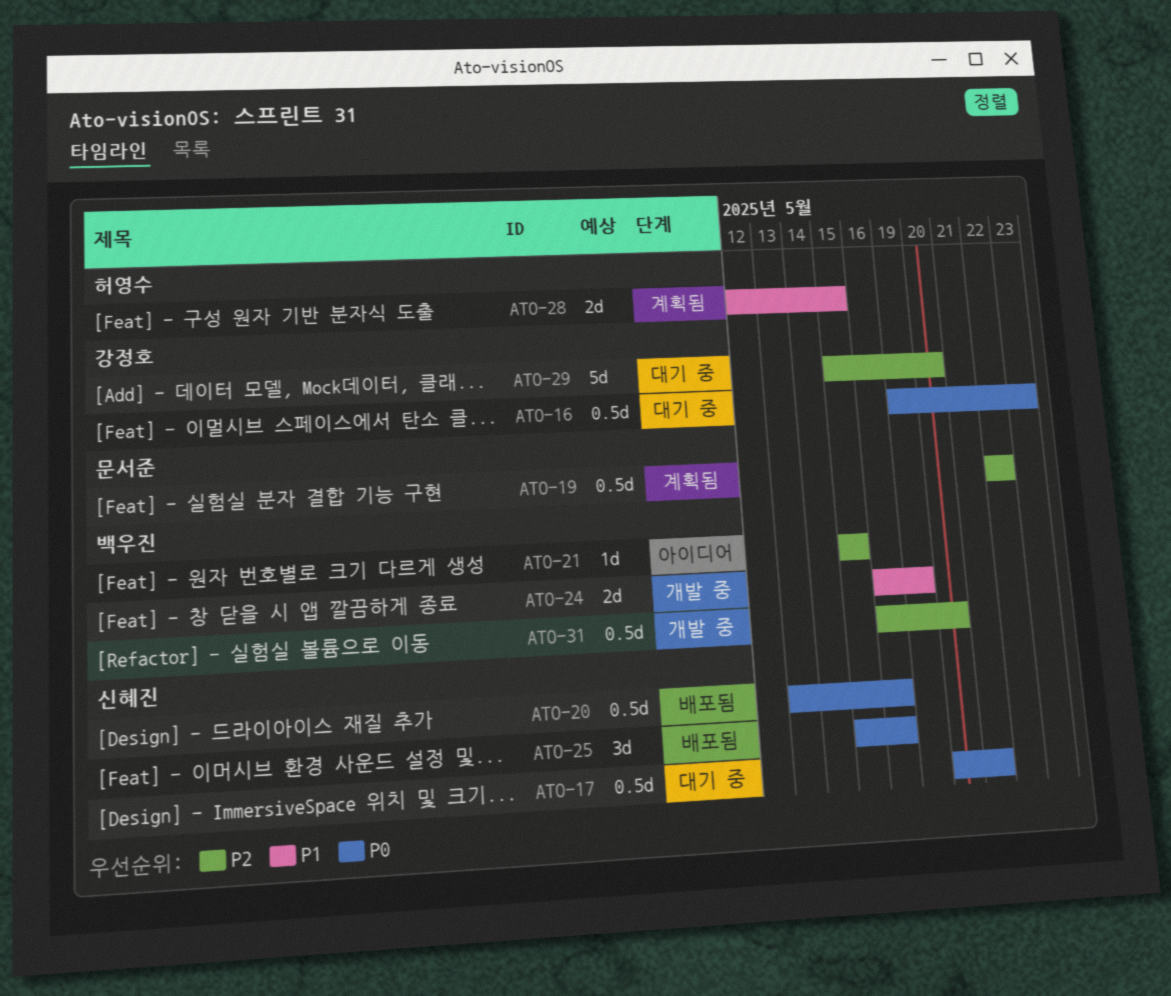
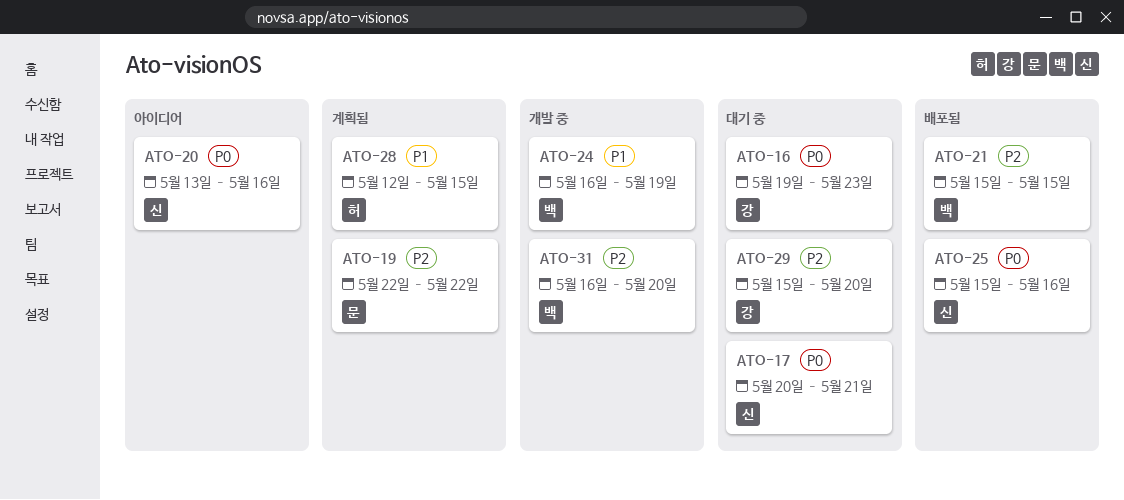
ATO-20, status: 배포됨 -> 아이디어
ATO-21, status: 아이디어 -> 배포됨

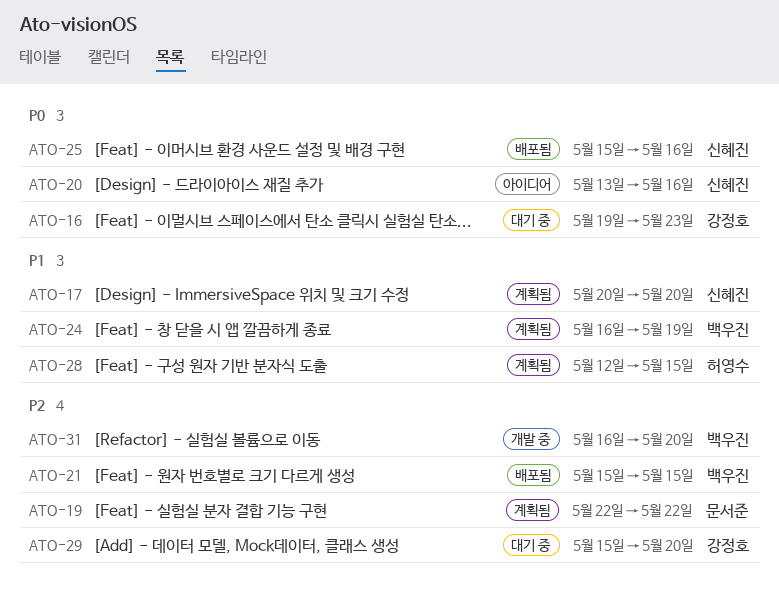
ATO-17, status: 대기 중 -> 계획됨
ATO-17, priority: P0 -> P1
ATO-17, due: May 21 -> May 20
ATO-24, status: 개발 중 -> 계획됨

